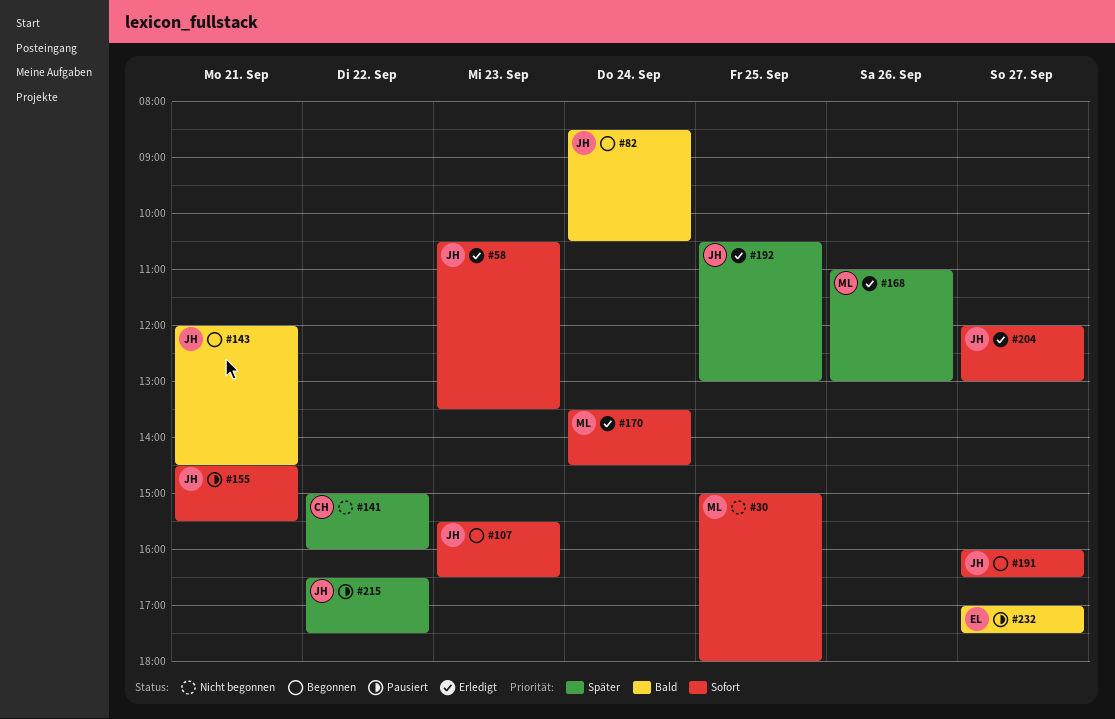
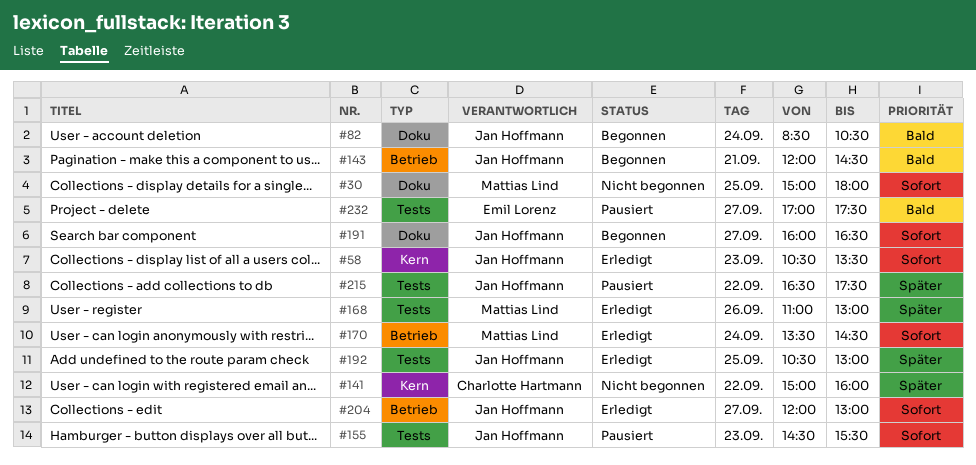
#107: present -> none
#155, day: Sep 21 -> Sep 23

